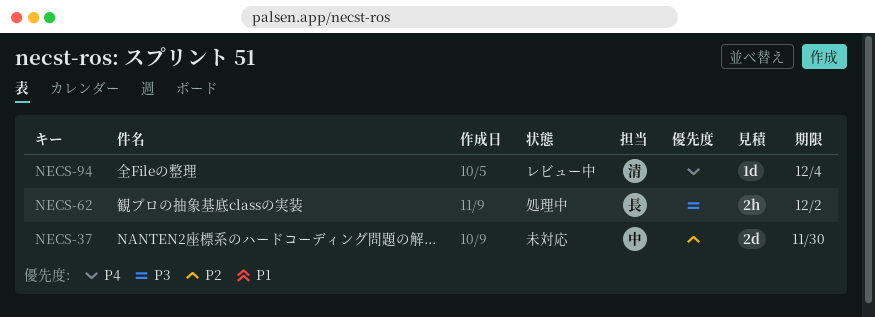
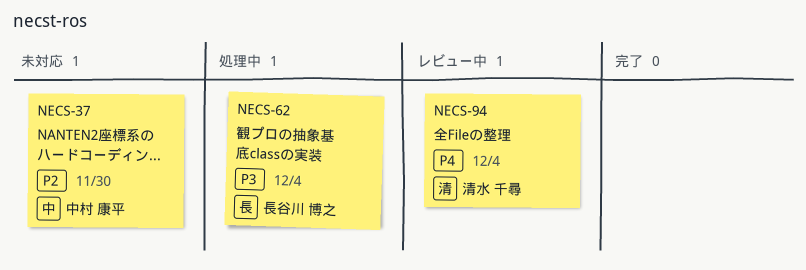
NECS-62, due: Dec 2 -> Dec 4

